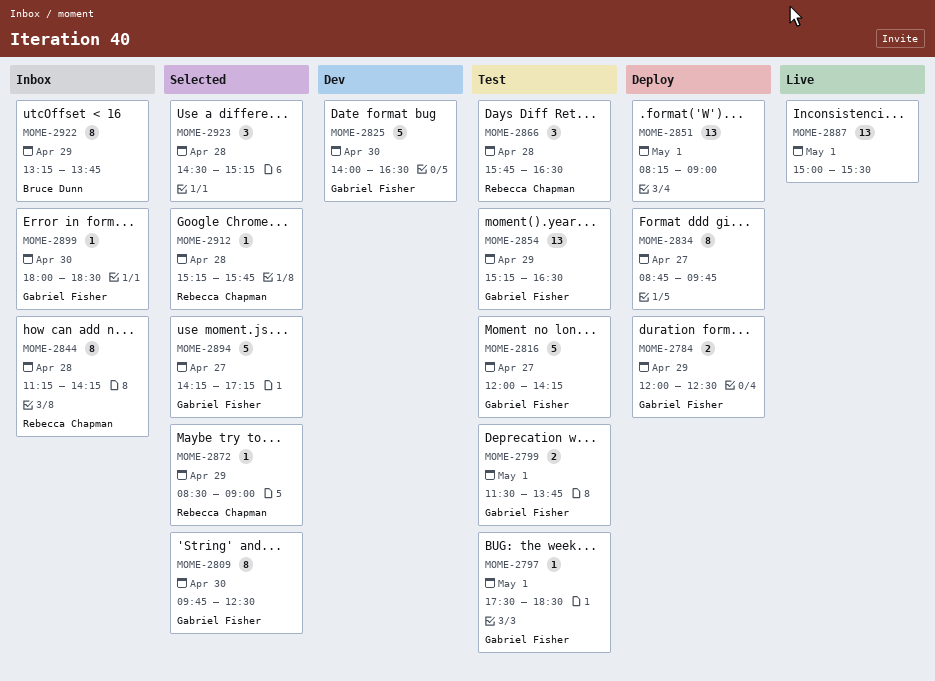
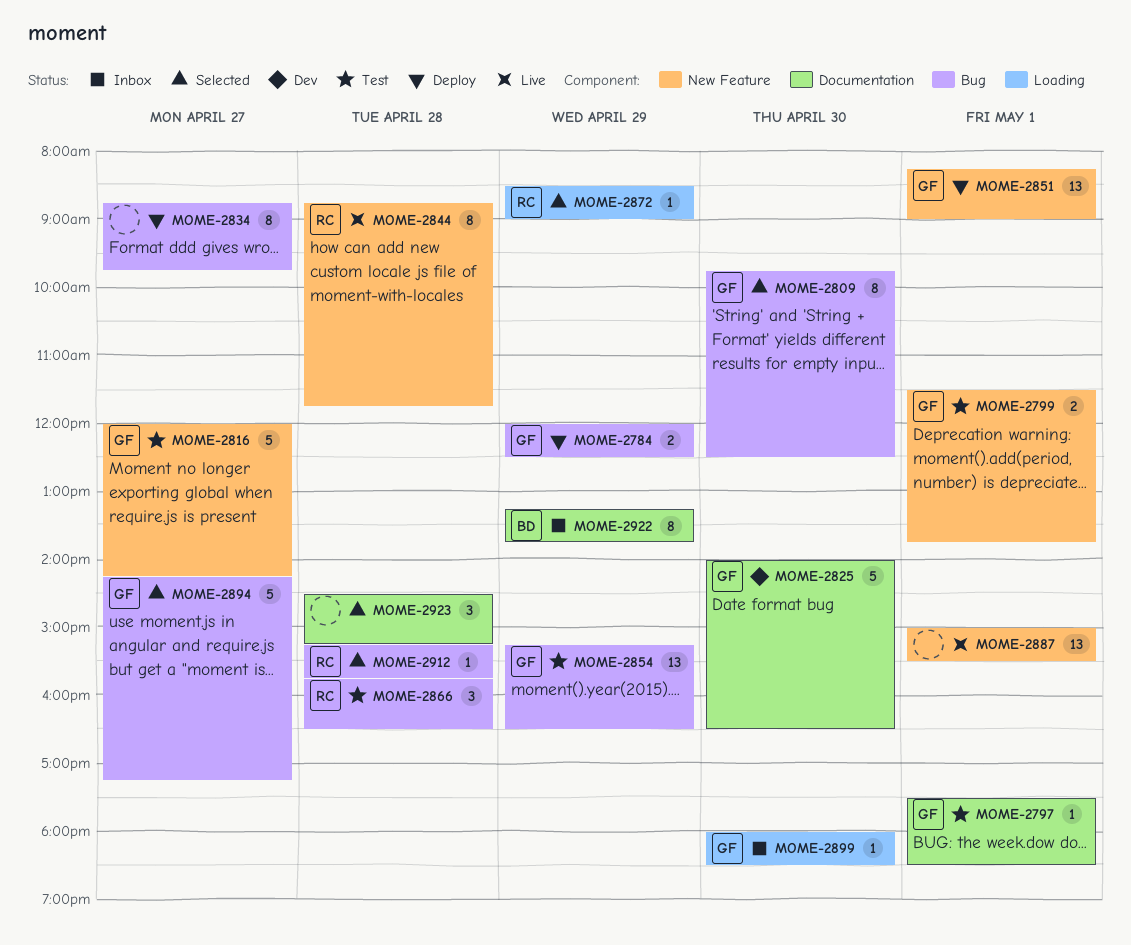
MOME-2844, status: Inbox -> Live
MOME-2844, begins: 11:15 -> 08:45
MOME-2844, ends: 14:15 -> 11:45
MOME-2851, owner: none -> Gabriel Fisher

